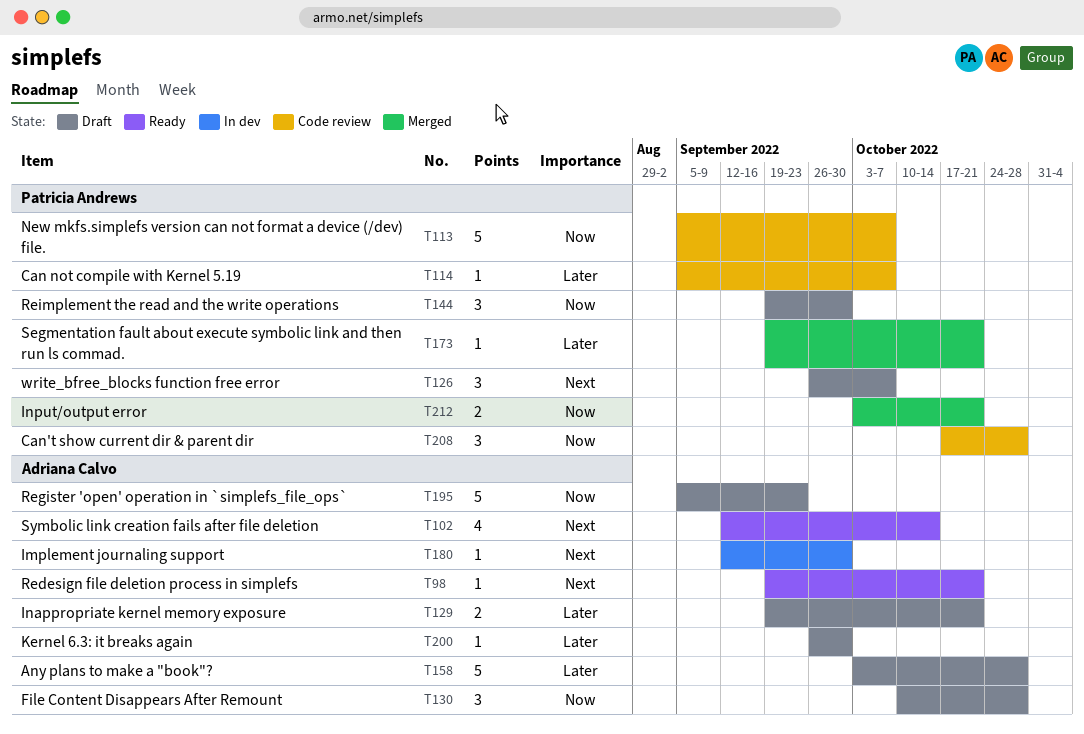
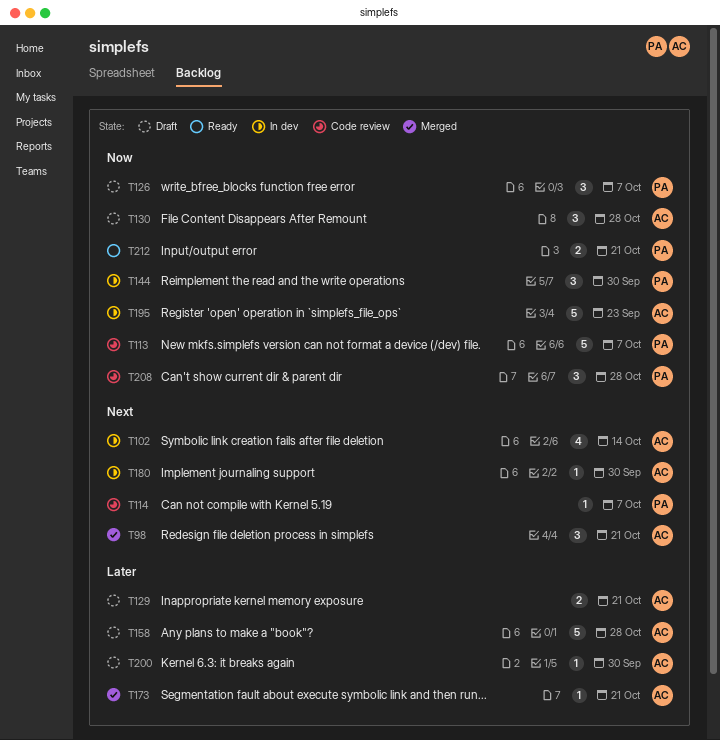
T98, status: Ready -> Merged
T98, estimate: 1 -> 3
T102, status: Ready -> In dev
T114, priority: Later -> Next
T126, priority: Next -> Now
T144, status: Draft -> In dev
T173, owner: Patricia Andrews -> Adriana Calvo
T195, status: Draft -> In dev
T212, status: Merged -> Ready

